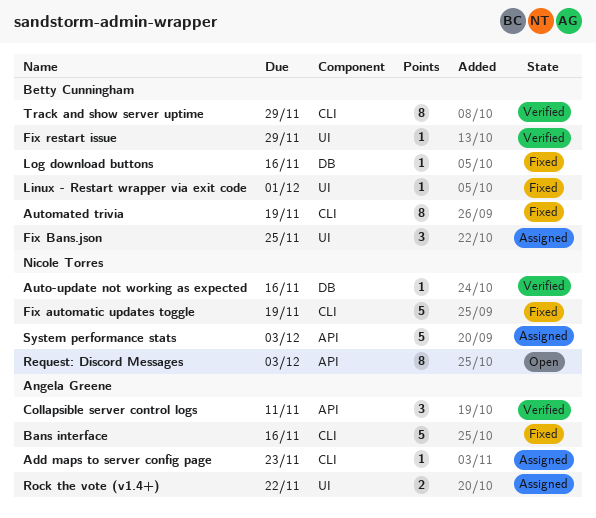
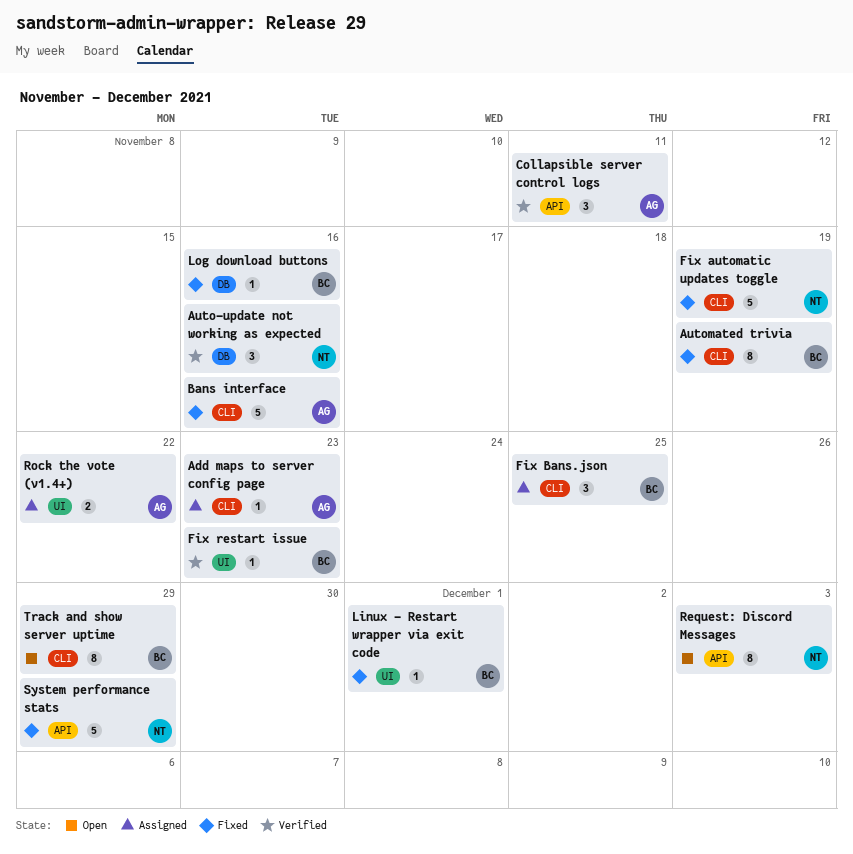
Auto-update not working as expected, estimate: 1 -> 3
Fix Bans.json, label: UI -> CLI
Fix restart issue, due: Nov 29 -> Nov 23
System performance stats, status: Assigned -> Fixed
System performance stats, due: Dec 3 -> Nov 29
Track and show server uptime, status: Verified -> Open

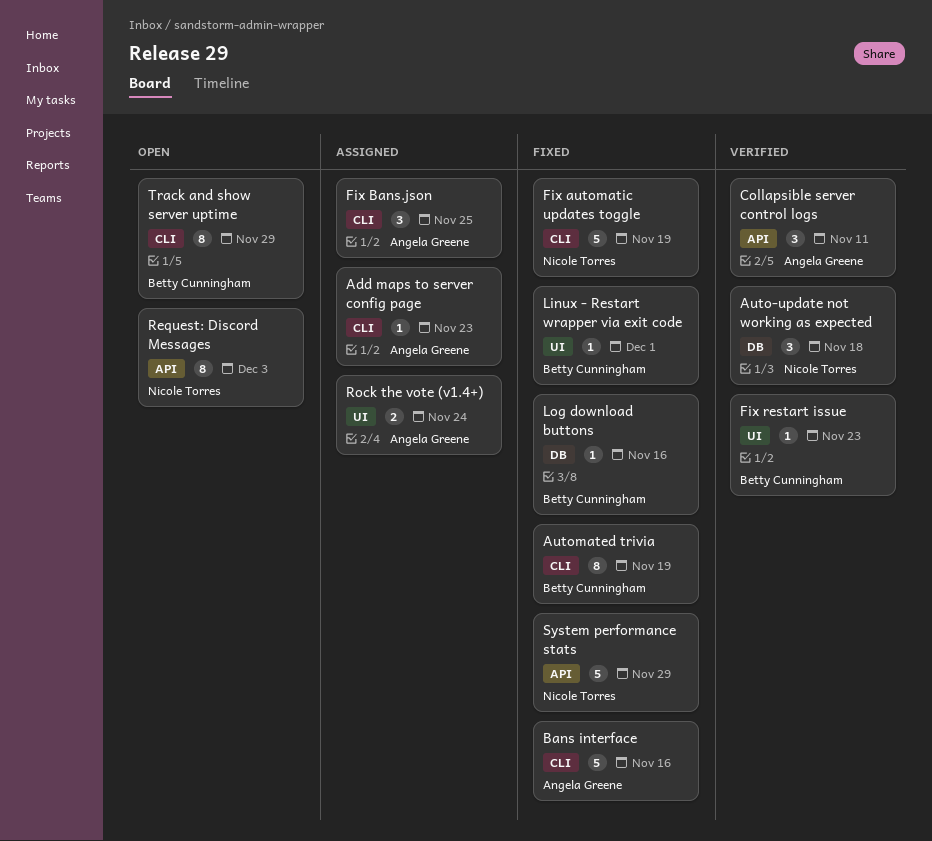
Auto-update not working as expected, due: Nov 16 -> Nov 18
Fix Bans.json, owner: Betty Cunningham -> Angela Greene
Rock the vote (v1.4+), due: Nov 22 -> Nov 24

